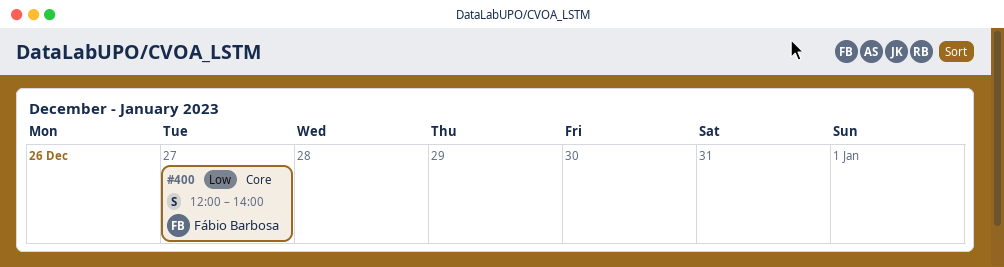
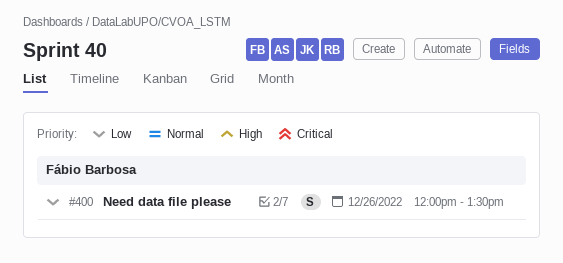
#400, day: Dec 27 -> Dec 26
#400, ends: 14:00 -> 13:30

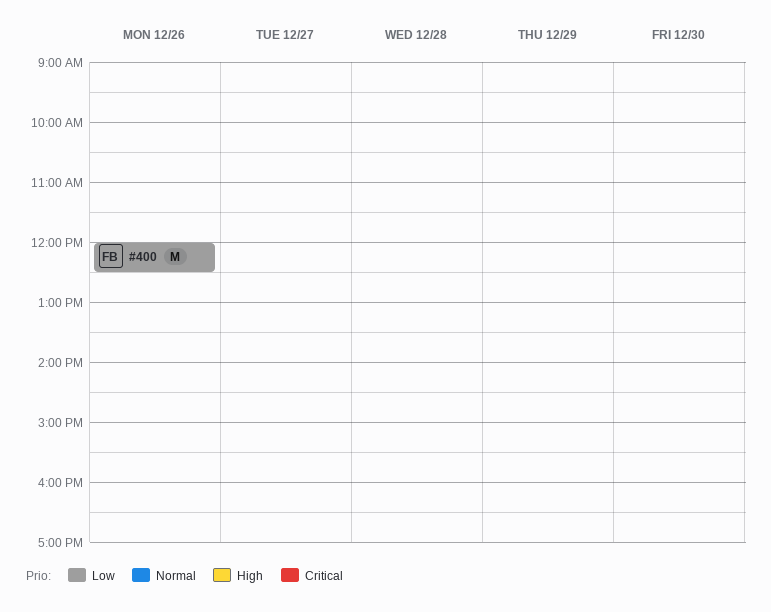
#400, estimate: S -> M
#400, ends: 13:30 -> 12:30

